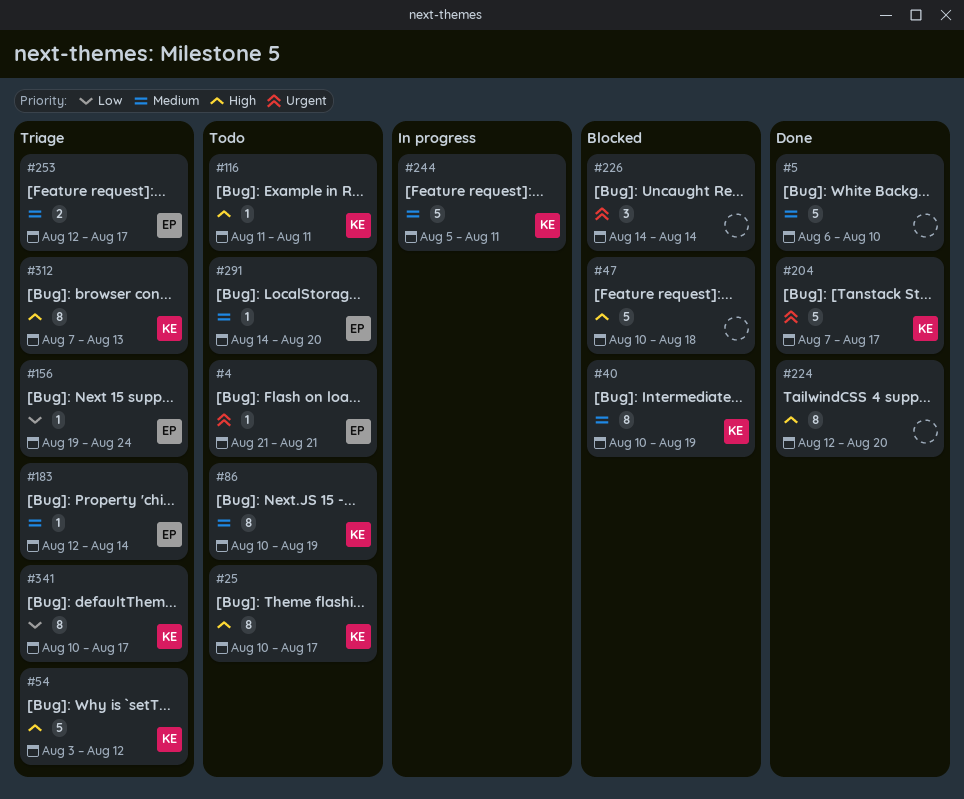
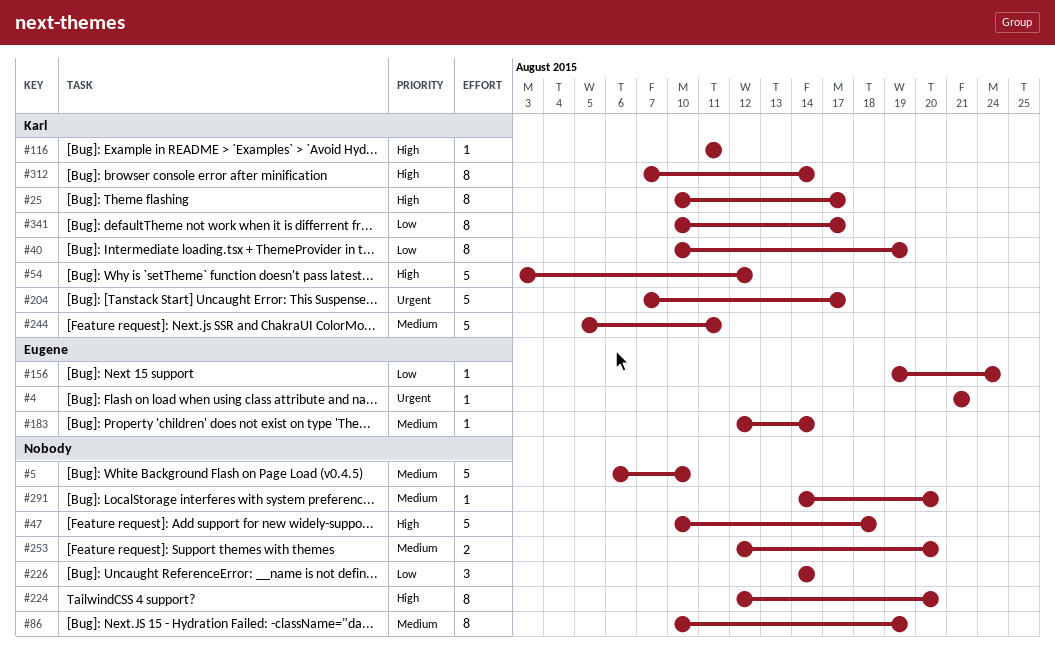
#40, priority: Medium -> Low
#86, owner: Karl -> none
#226, priority: Urgent -> Low
#253, owner: Eugene -> none
#253, due: Aug 17 -> Aug 20
#291, owner: Eugene -> none
#312, due: Aug 13 -> Aug 14

